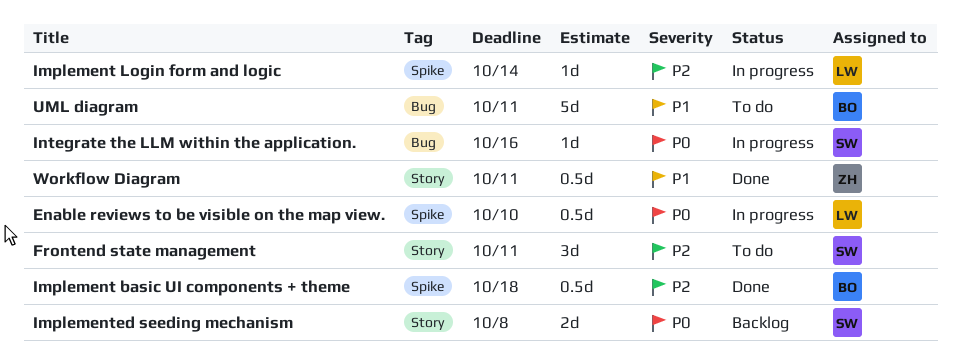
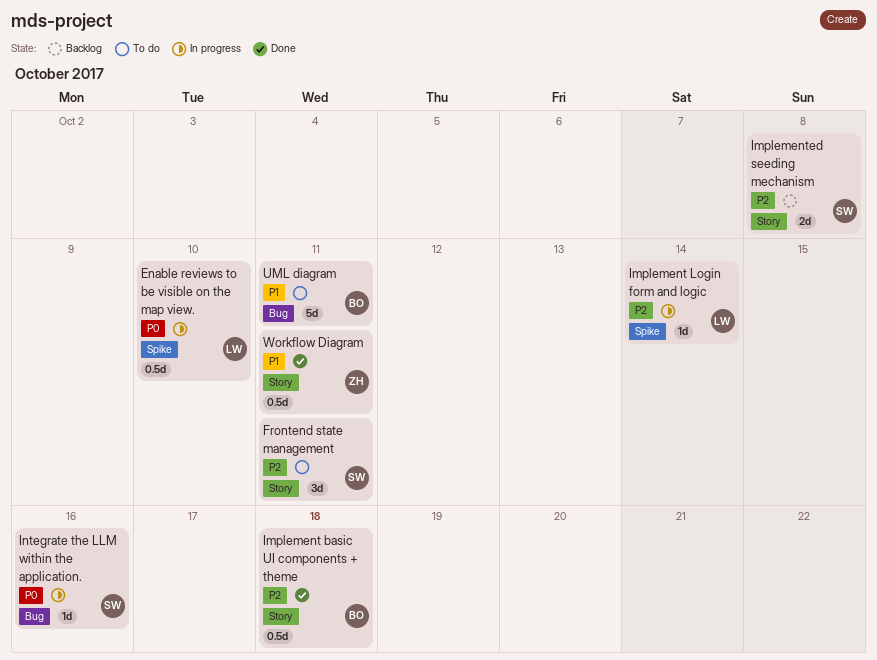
Implement basic UI components + theme, label: Spike -> Story
Implemented seeding mechanism, priority: P0 -> P2

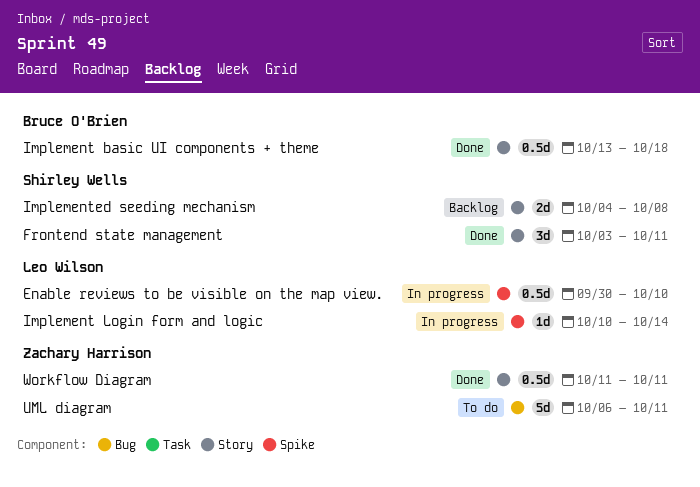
Frontend state management, status: To do -> Done
Integrate the LLM within the application.: present -> none
UML diagram, owner: Bruce O'Brien -> Zachary Harrison

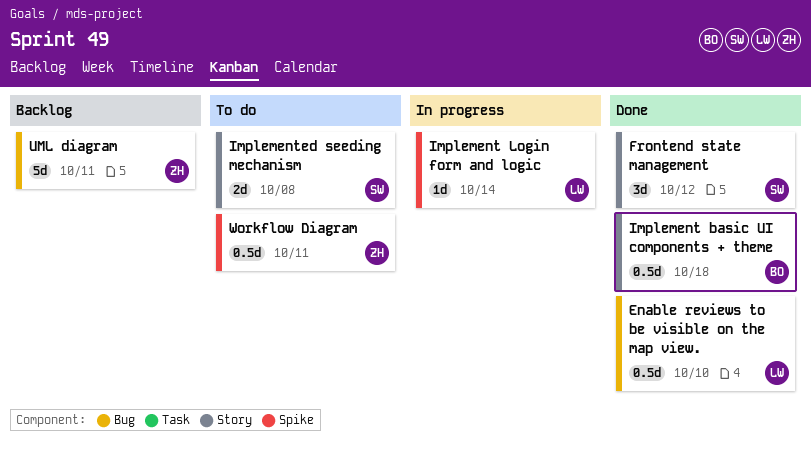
Enable reviews to be visible on the map view., status: In progress -> Done
Enable reviews to be visible on the map view., label: Spike -> Bug
Frontend state management, due: Oct 11 -> Oct 12
Implemented seeding mechanism, status: Backlog -> To do
UML diagram, status: To do -> Backlog
Workflow Diagram, status: Done -> To do
Workflow Diagram, label: Story -> Spike

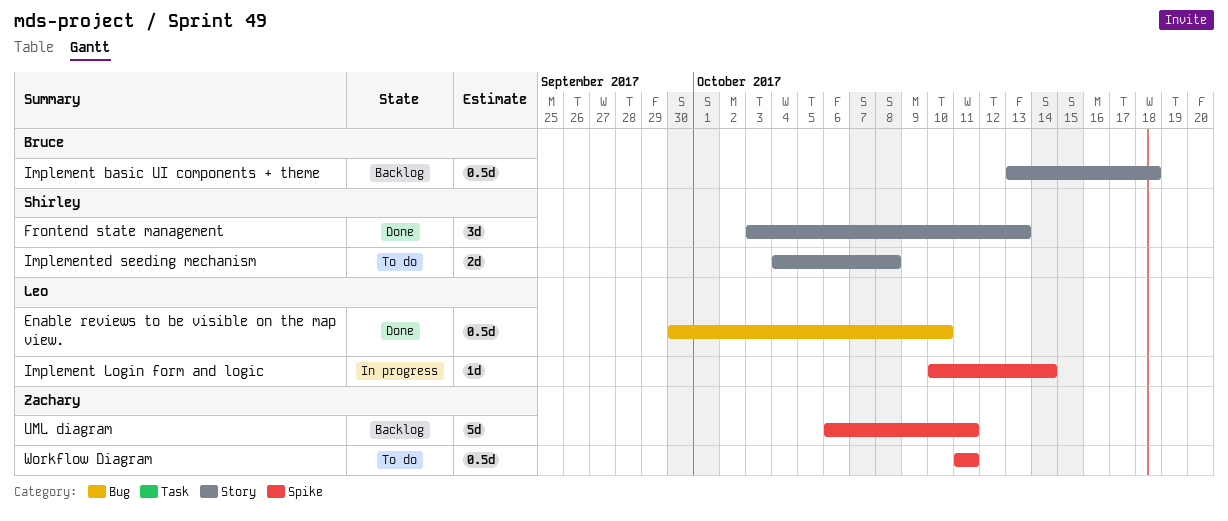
Frontend state management, due: Oct 12 -> Oct 13
Implement basic UI components + theme, status: Done -> Backlog
UML diagram, label: Bug -> Spike

